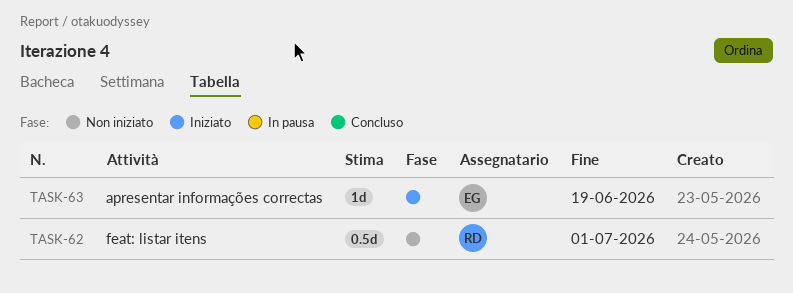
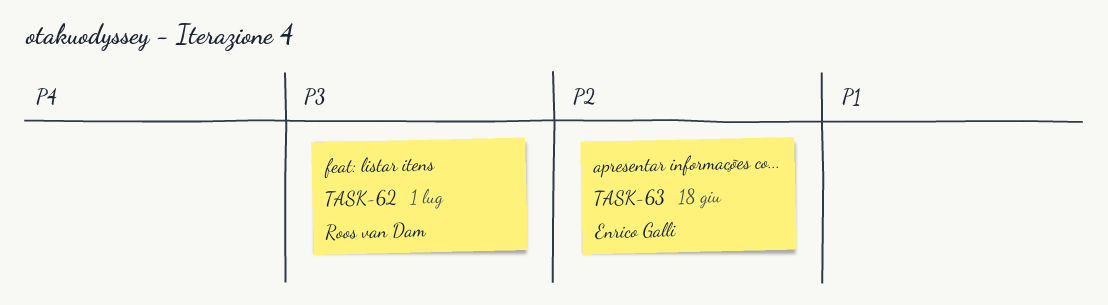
TASK-63, due: Jun 19 -> Jun 18

